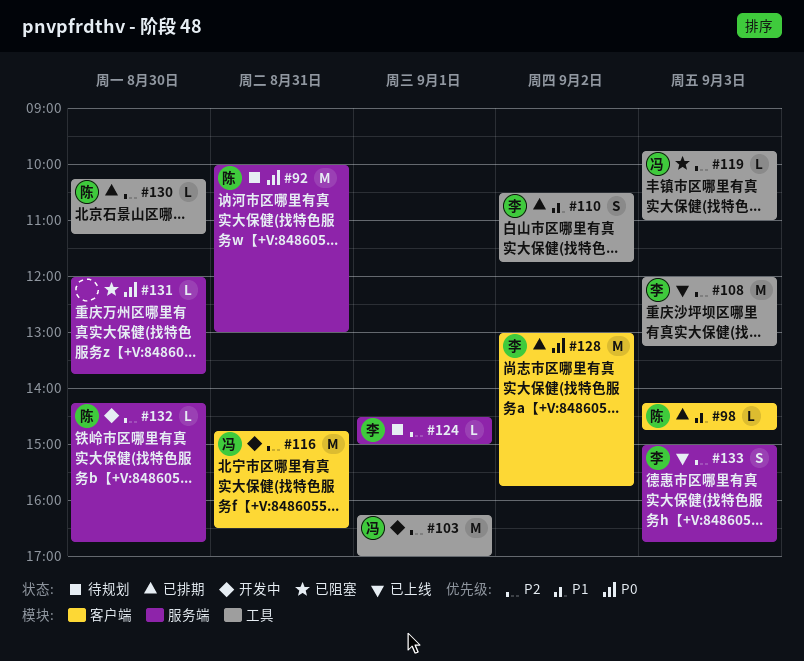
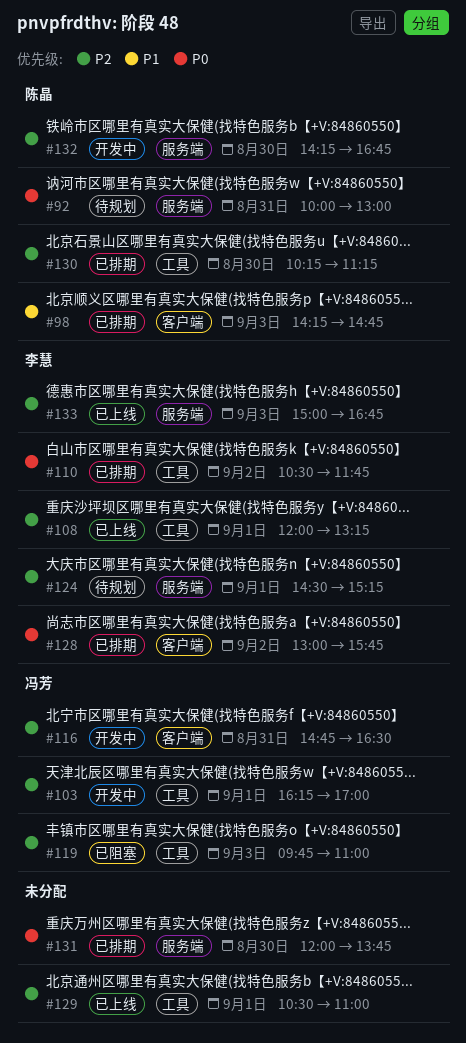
#108, day: Sep 3 -> Sep 1
#110, priority: P1 -> P0
#124, ends: 15:00 -> 15:15
#129: none -> present
#131, status: 已阻塞 -> 已排期

